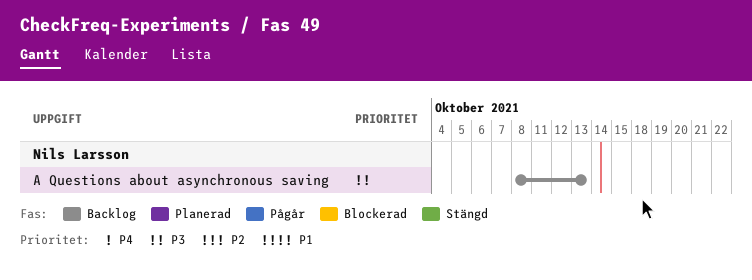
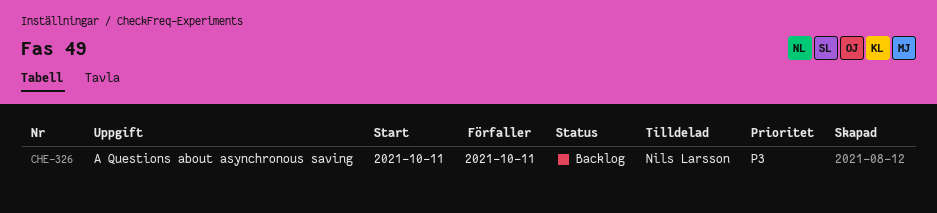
A Questions about asynchronous saving, start: Oct 8 -> Oct 11
A Questions about asynchronous saving, due: Oct 13 -> Oct 11

